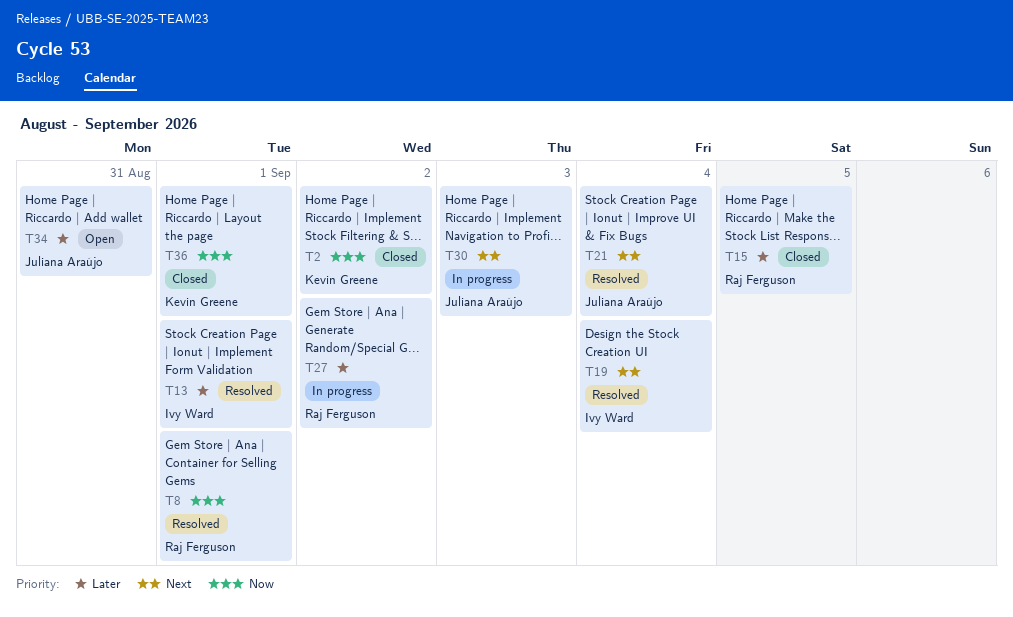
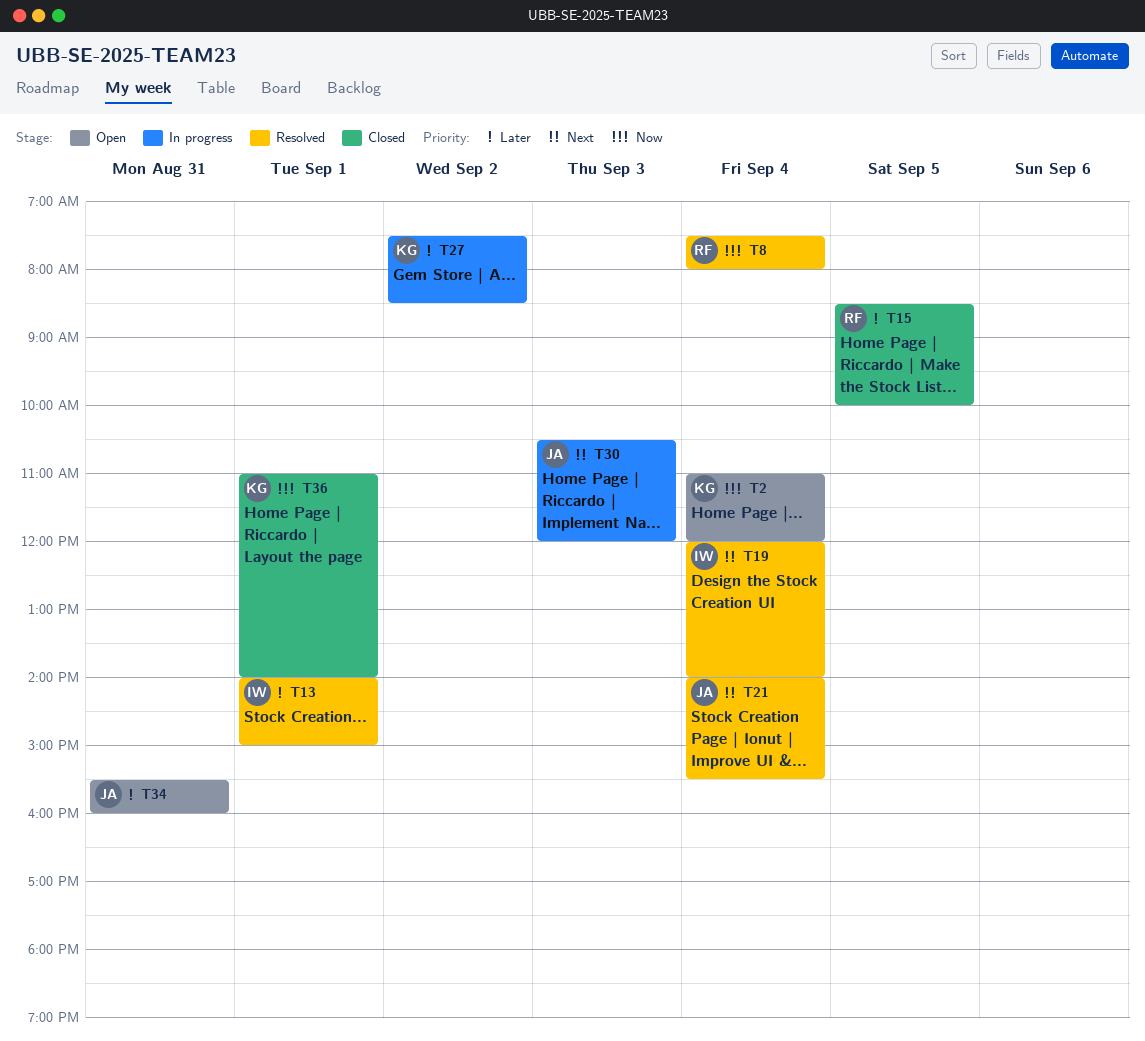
T2, status: Closed -> Open
T2, day: Sep 2 -> Sep 4
T8, day: Sep 1 -> Sep 4
T27, owner: Raj Ferguson -> Kevin Greene

